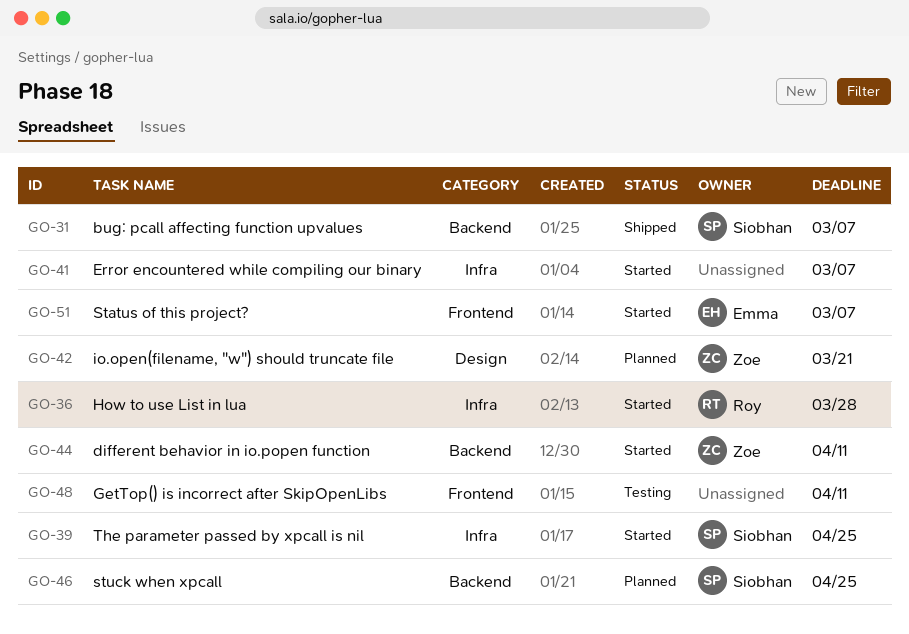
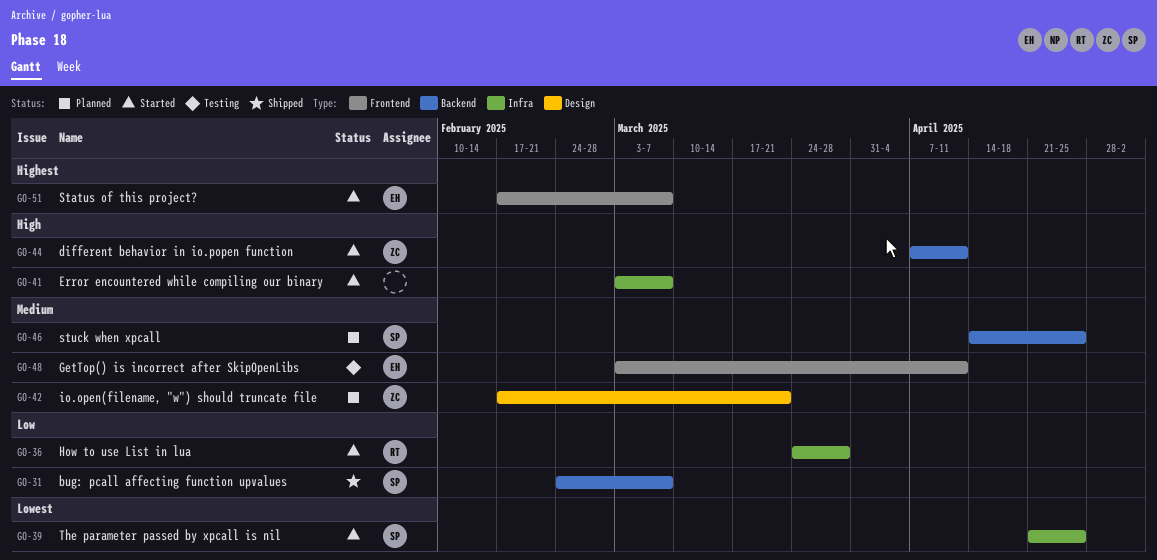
GO-48, owner: none -> Emma

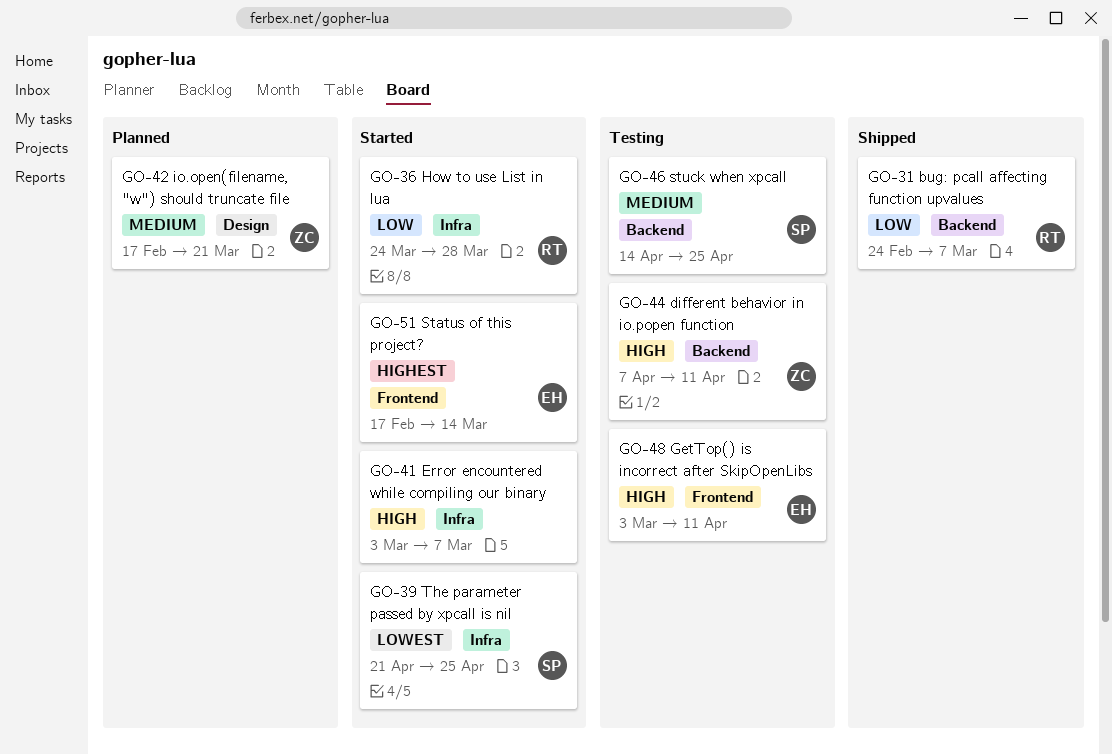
GO-31, owner: SP -> RT
GO-44, status: Started -> Testing
GO-46, status: Planned -> Testing
GO-48, priority: Medium -> High
GO-51, due: Mar 7 -> Mar 14

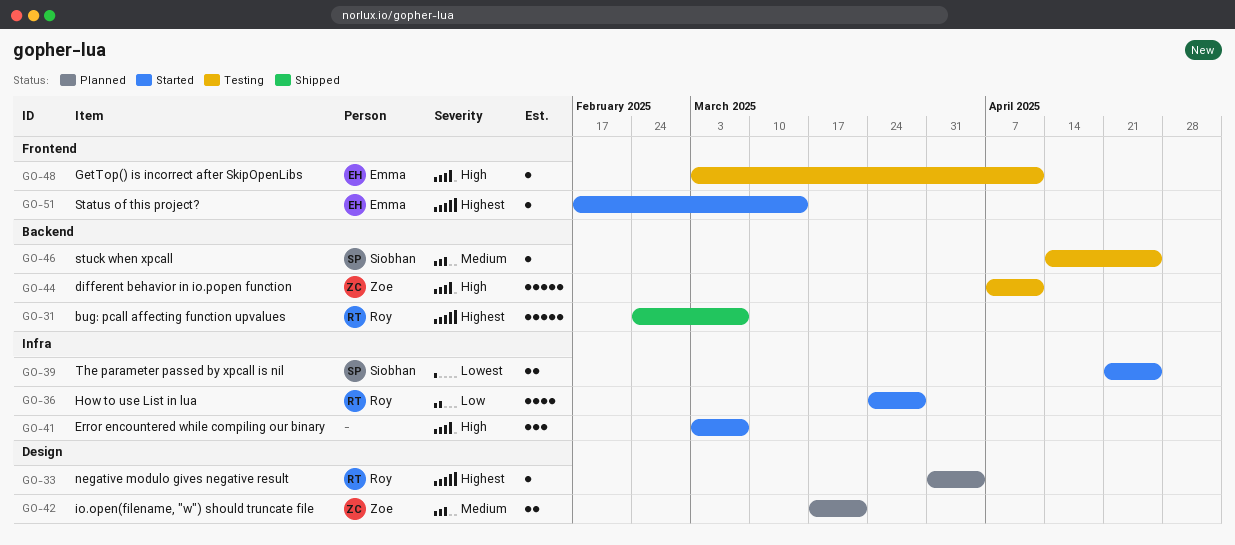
GO-31, priority: Low -> Highest
GO-33: none -> present
GO-42, start: Feb 17 -> Mar 17

